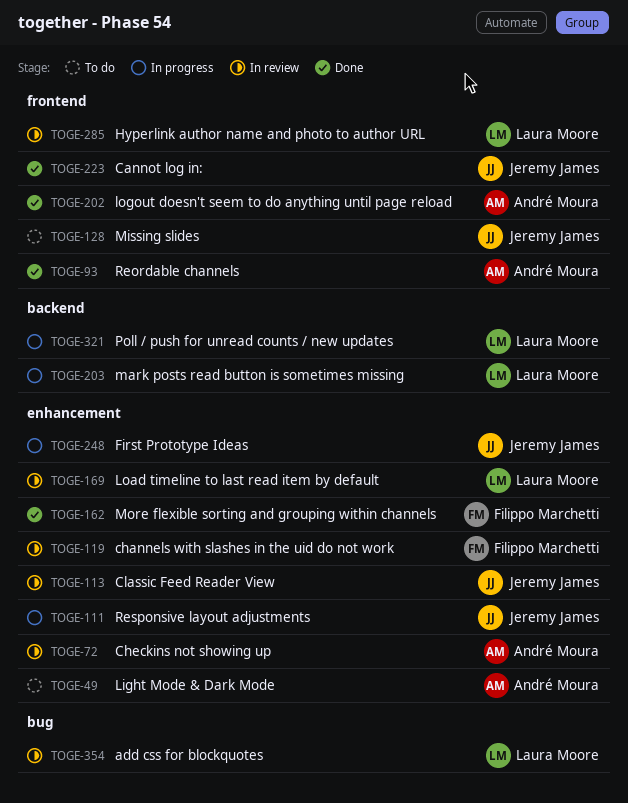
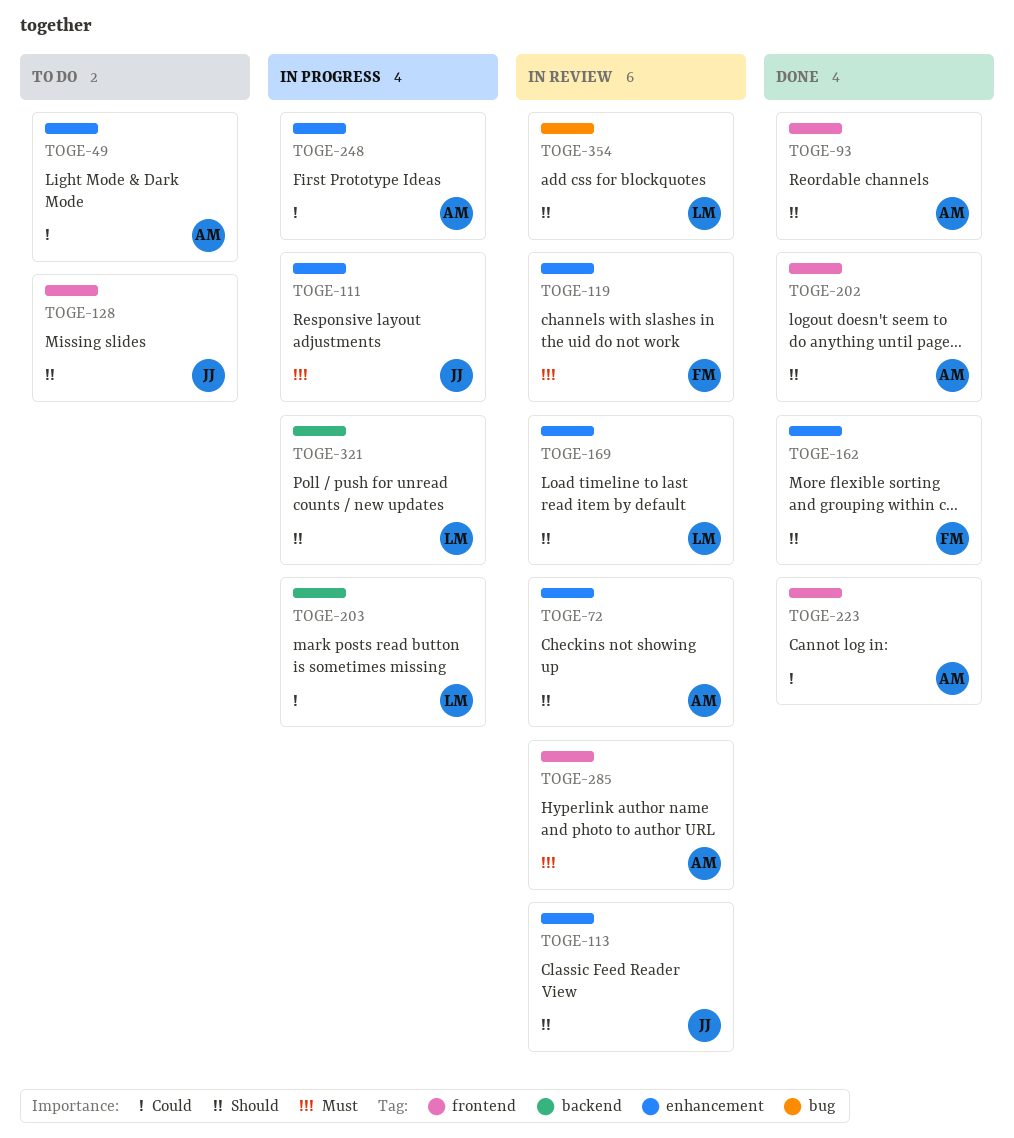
TOGE-223, owner: Jeremy James -> André Moura
TOGE-248, owner: Jeremy James -> André Moura
TOGE-285, owner: Laura Moore -> André Moura

